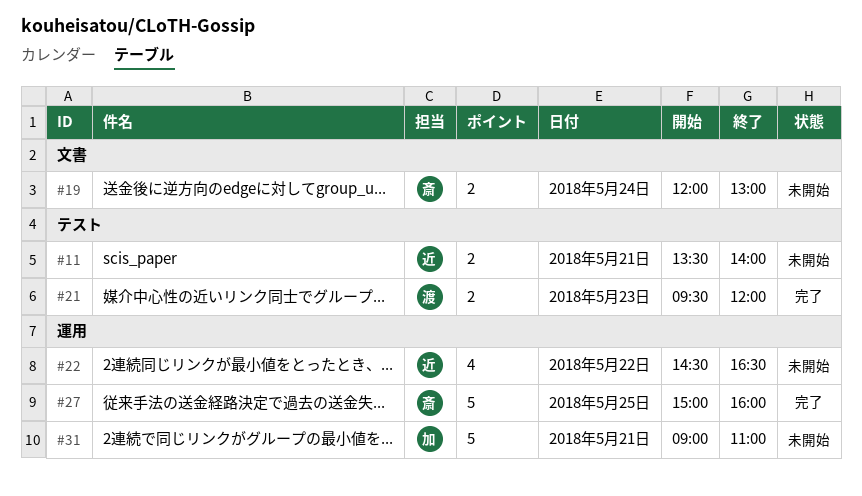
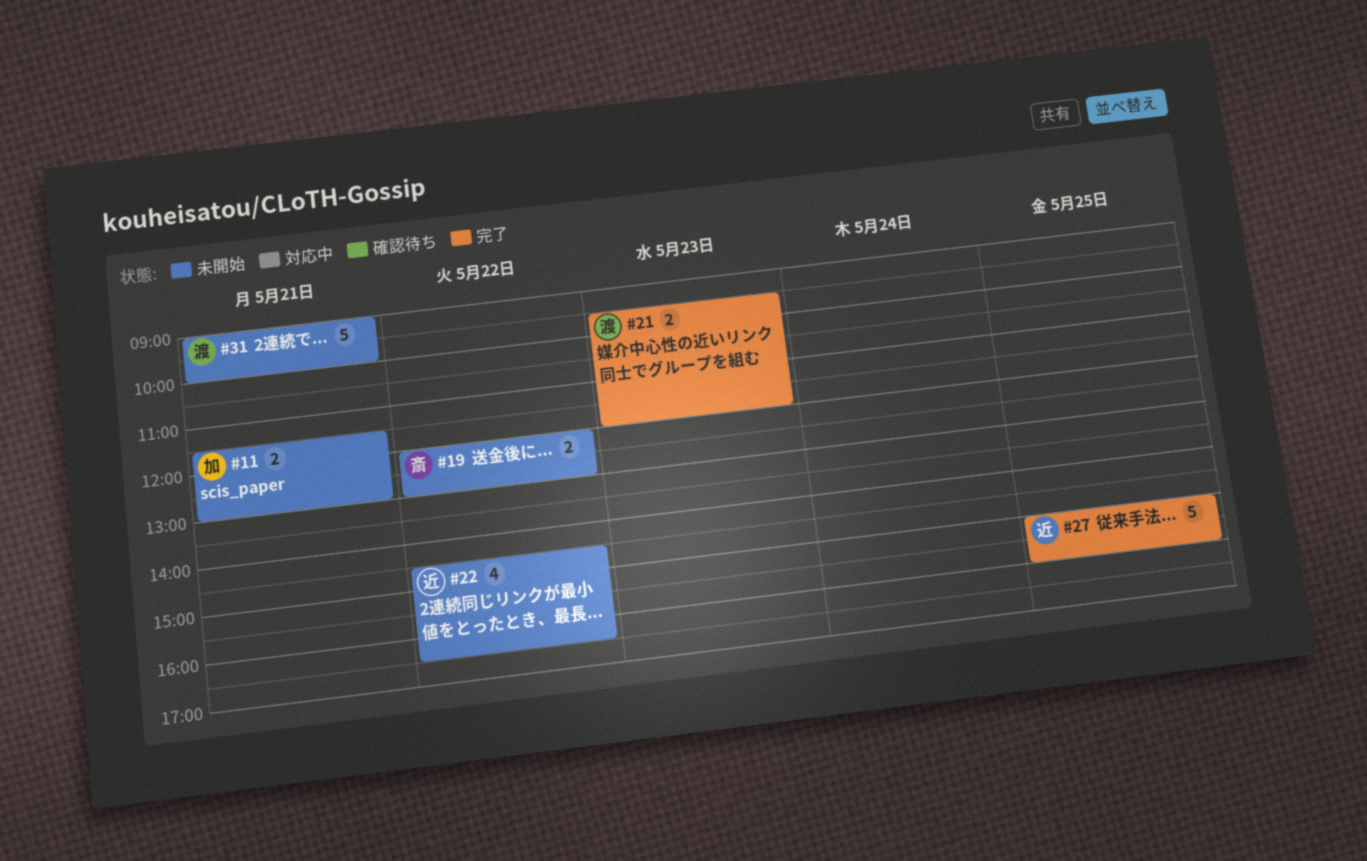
#11, owner: 近 -> 加
#11, begins: 13:30 -> 11:30
#11, ends: 14:00 -> 13:00
#19, day: May 24 -> May 22
#27, owner: 斎 -> 近
#31, owner: 加 -> 渡
#31, ends: 11:00 -> 10:00

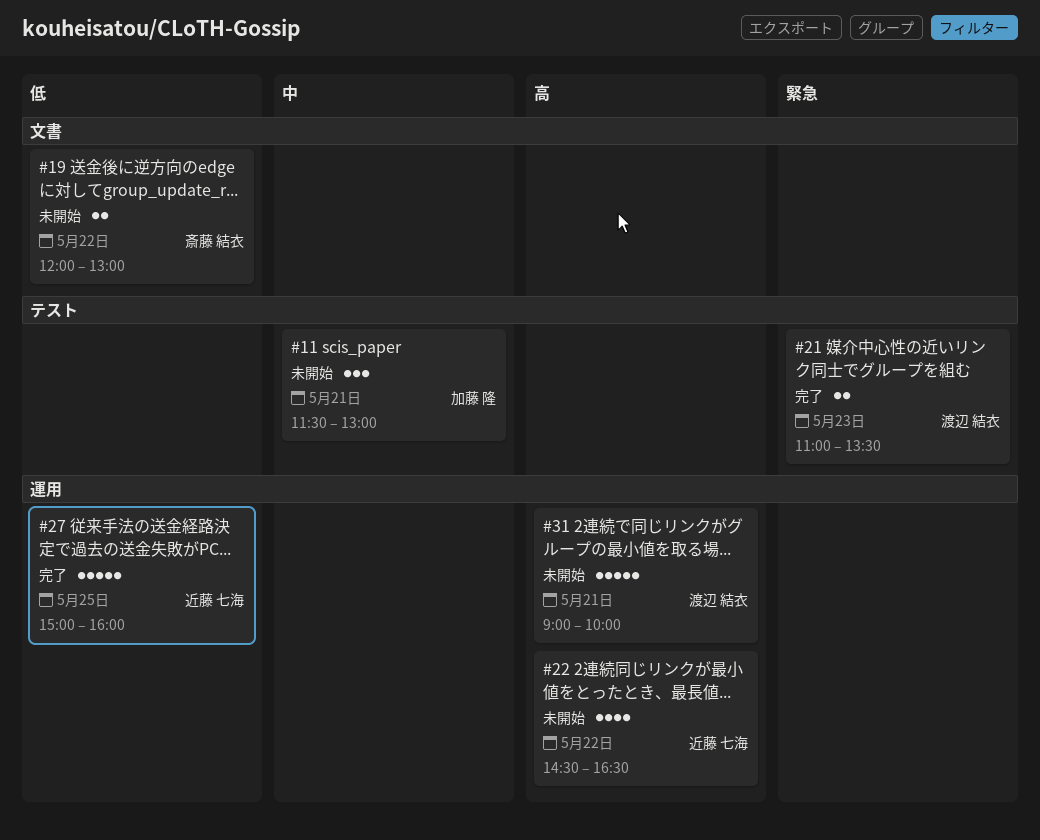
#11, estimate: 2 -> 3
#21, begins: 09:30 -> 11:00
#21, ends: 12:00 -> 13:30

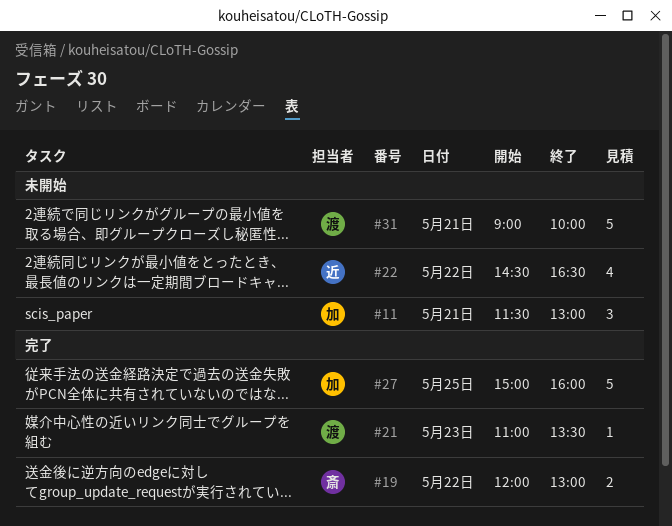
#19, status: 未開始 -> 完了
#21, estimate: 2 -> 1
#27, owner: 近藤 七海 -> 加藤 隆

